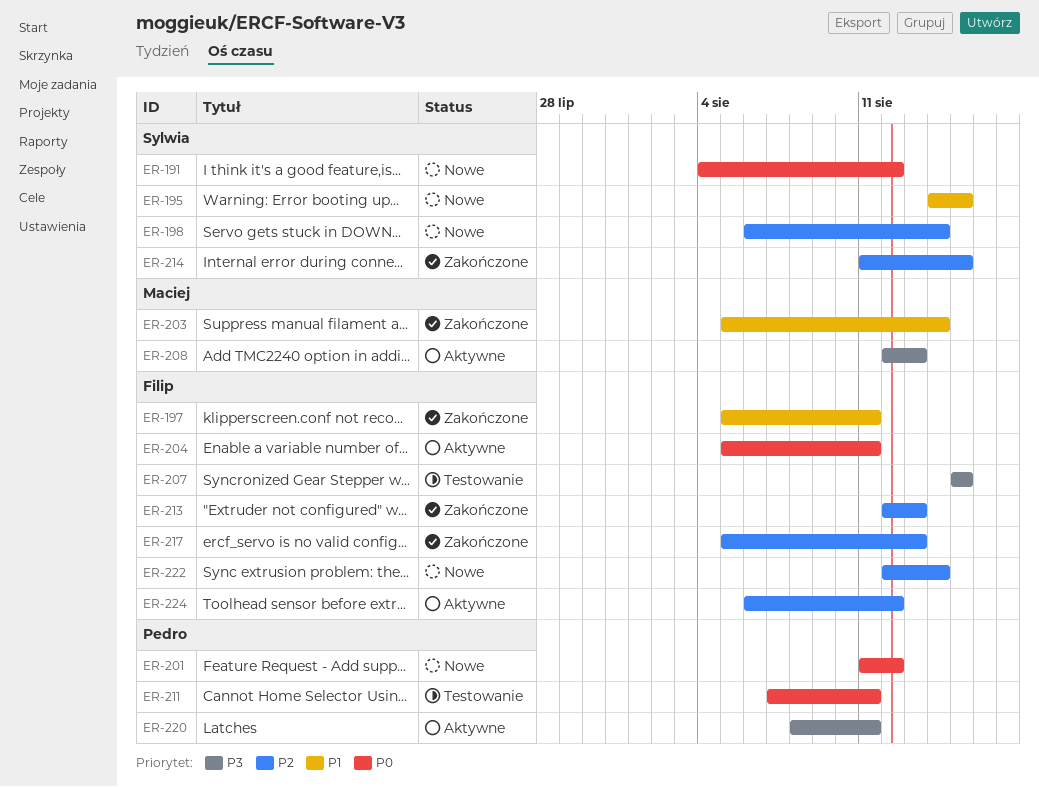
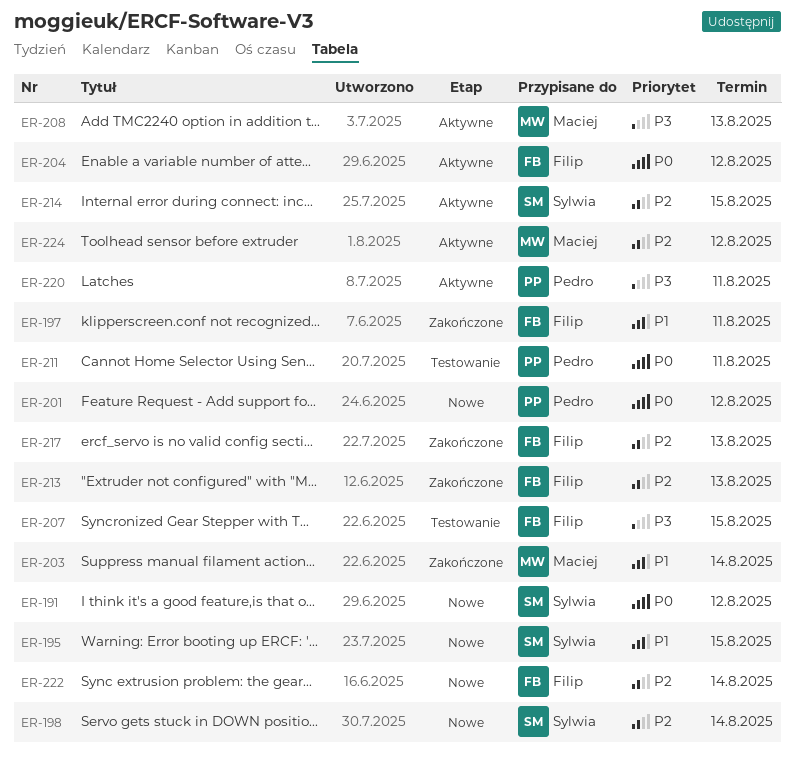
ER-204, due: Aug 11 -> Aug 12
ER-214, status: Zakończone -> Aktywne
ER-224, owner: Filip -> Maciej

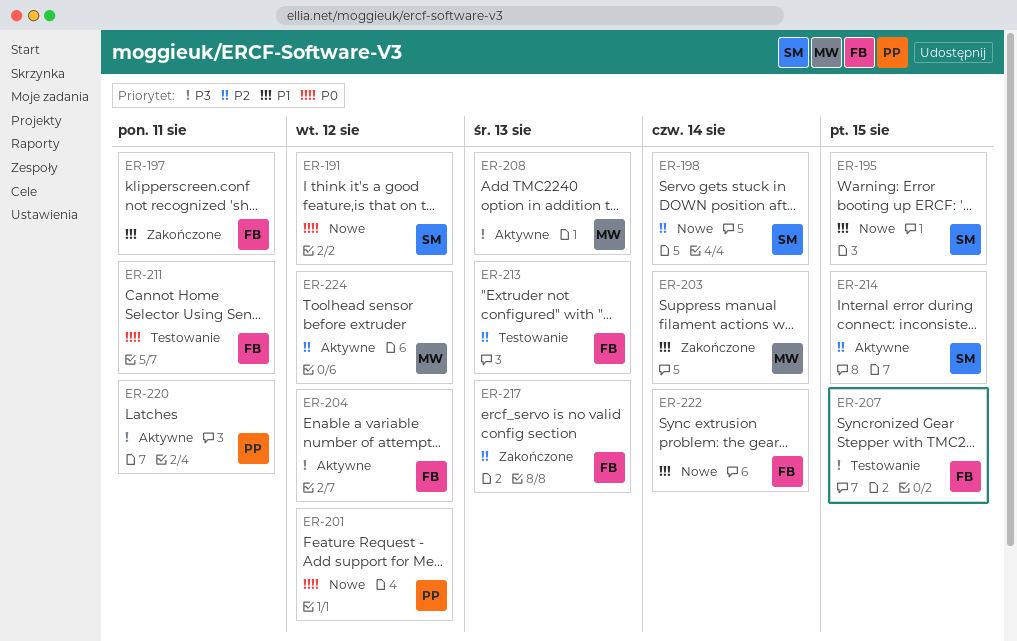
ER-204, priority: P0 -> P3
ER-211, owner: Pedro -> Filip
ER-213, status: Zakończone -> Testowanie
ER-222, priority: P2 -> P1

